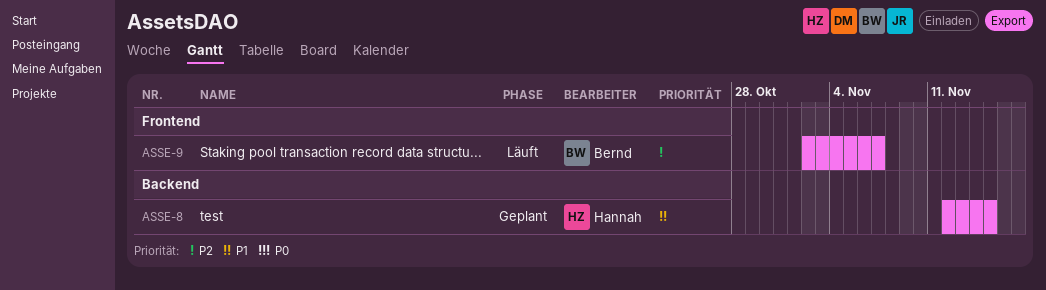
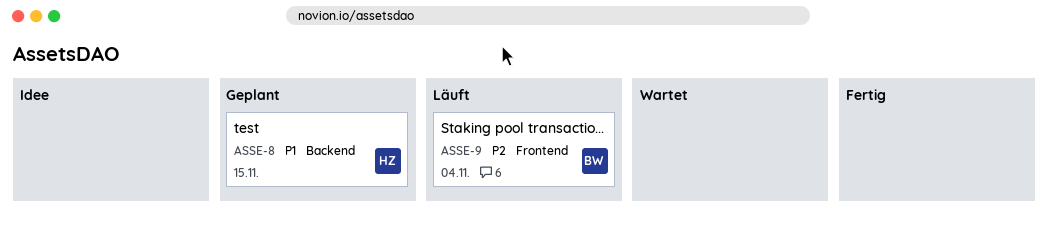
ASSE-9, due: Nov 7 -> Nov 4

